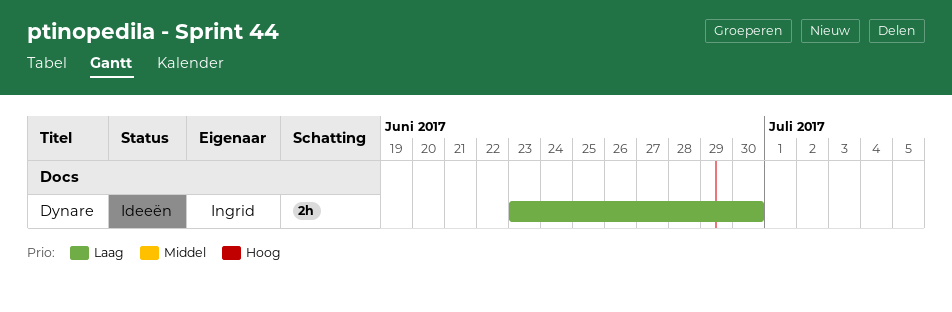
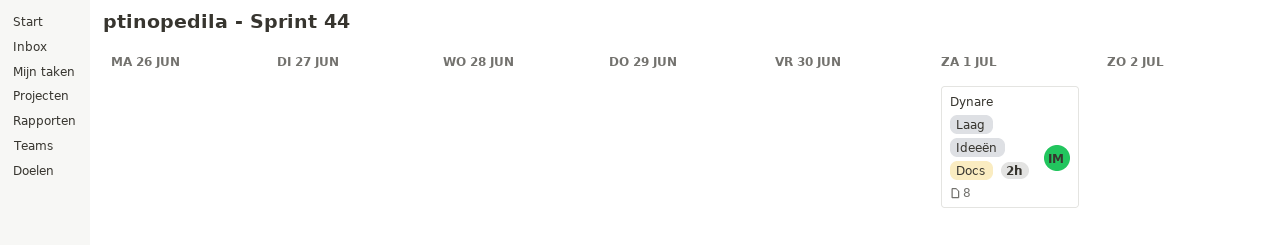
Dynare, due: Jun 30 -> Jul 1

